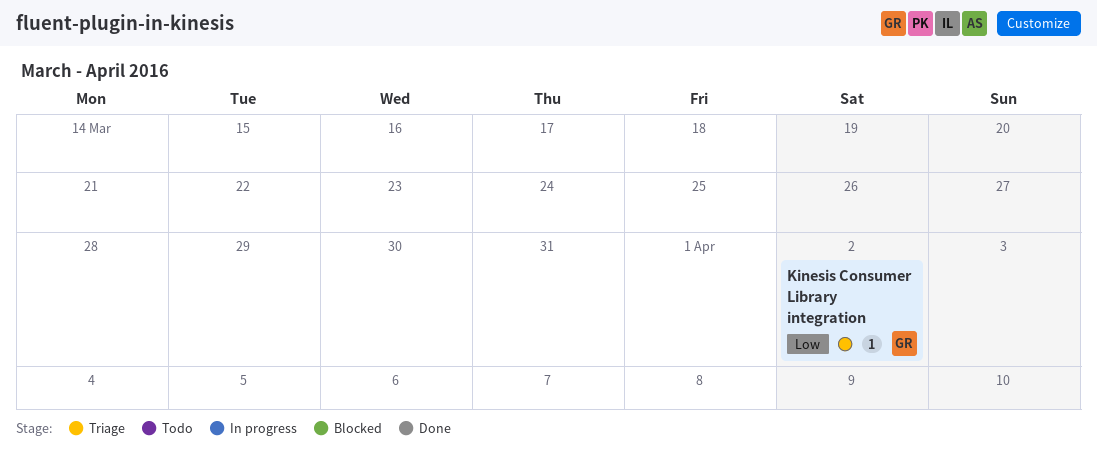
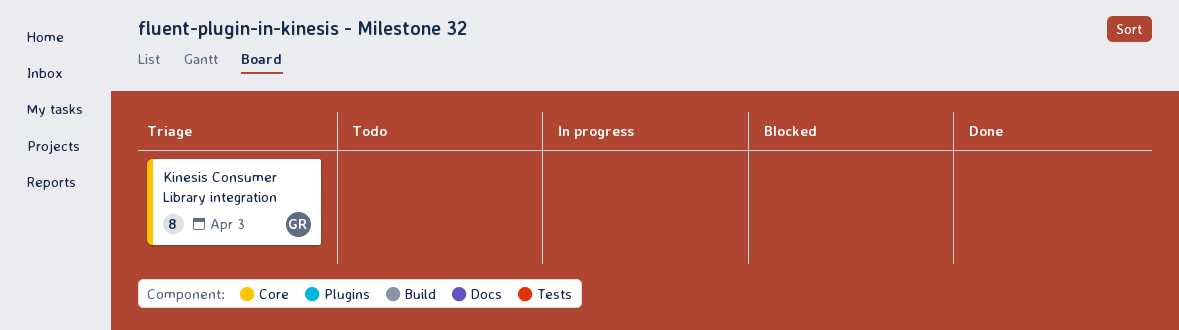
Kinesis Consumer Library integration, estimate: 1 -> 8
Kinesis Consumer Library integration, due: Apr 2 -> Apr 3

